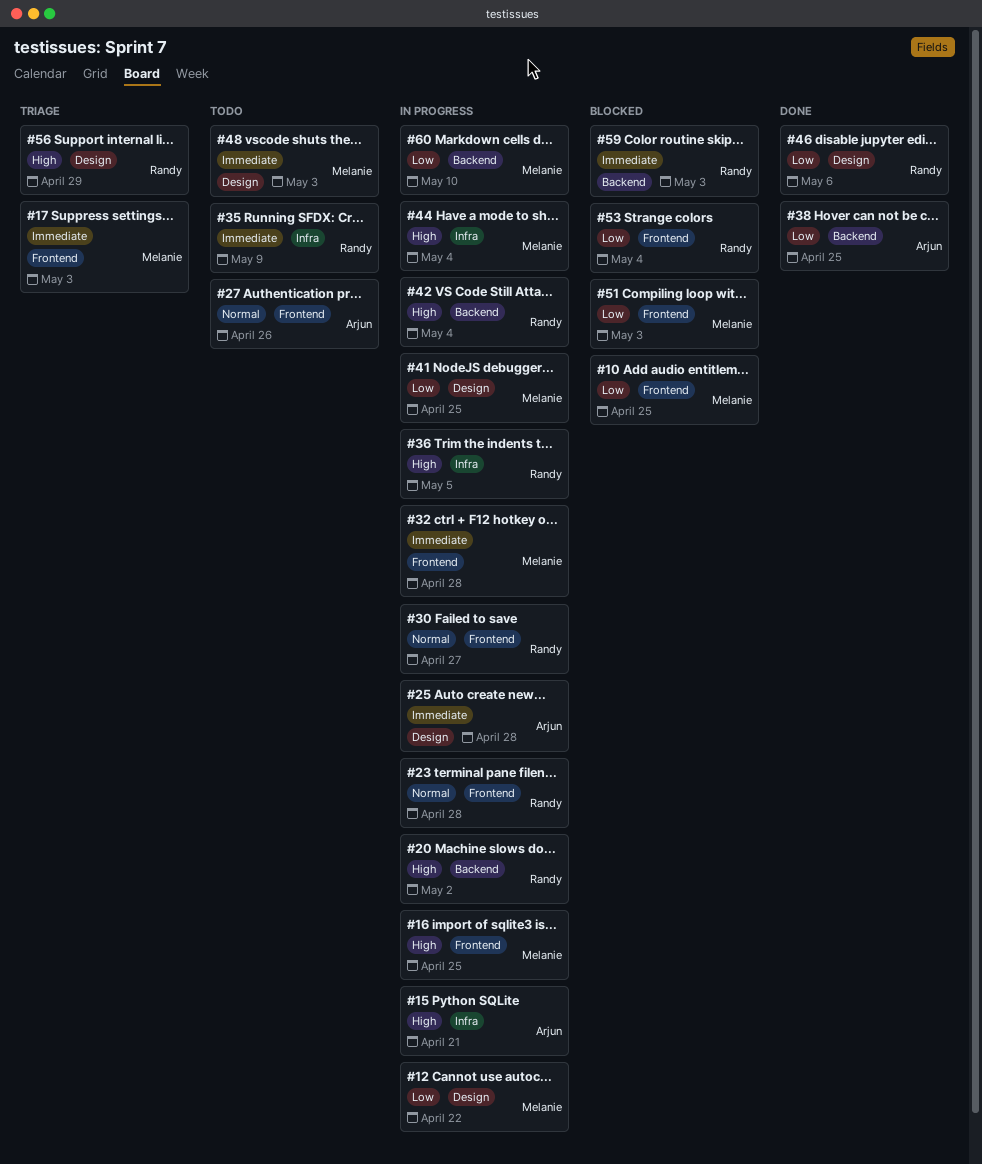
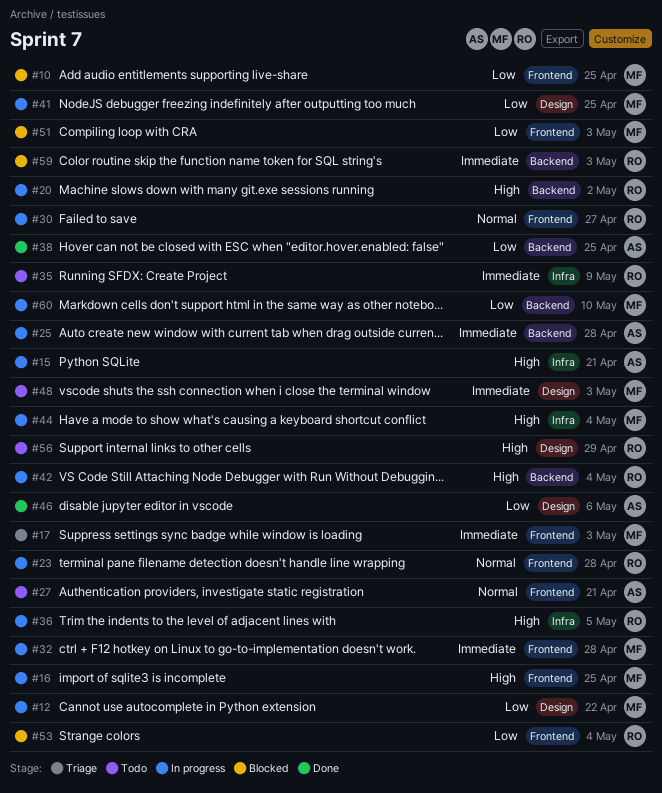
#25, label: Design -> Backend
#27, due: Apr 26 -> Apr 21
#46, owner: Randy -> Arjun
#56, status: Triage -> Todo

